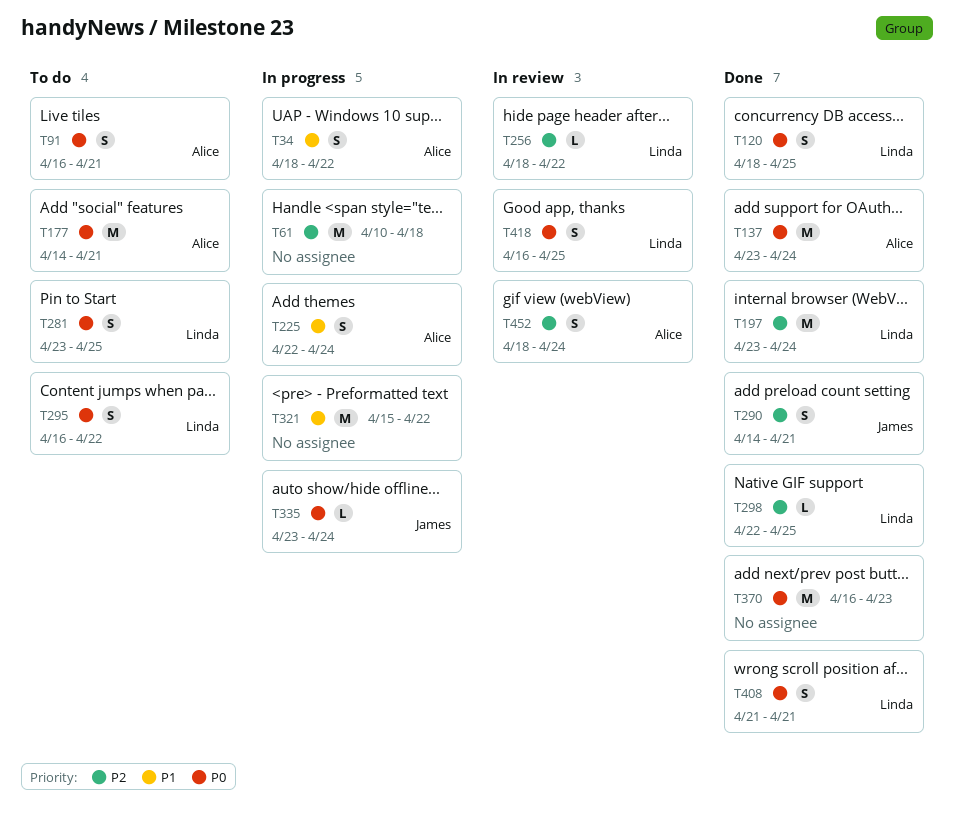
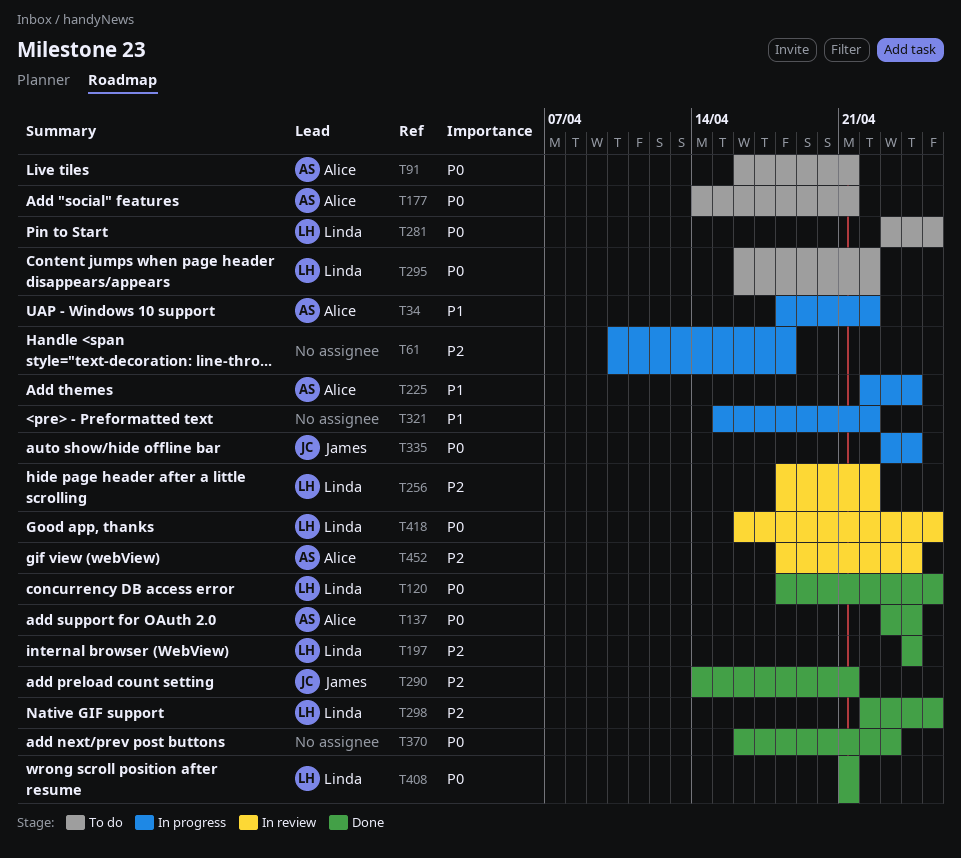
T197, start: Apr 23 -> Apr 24

